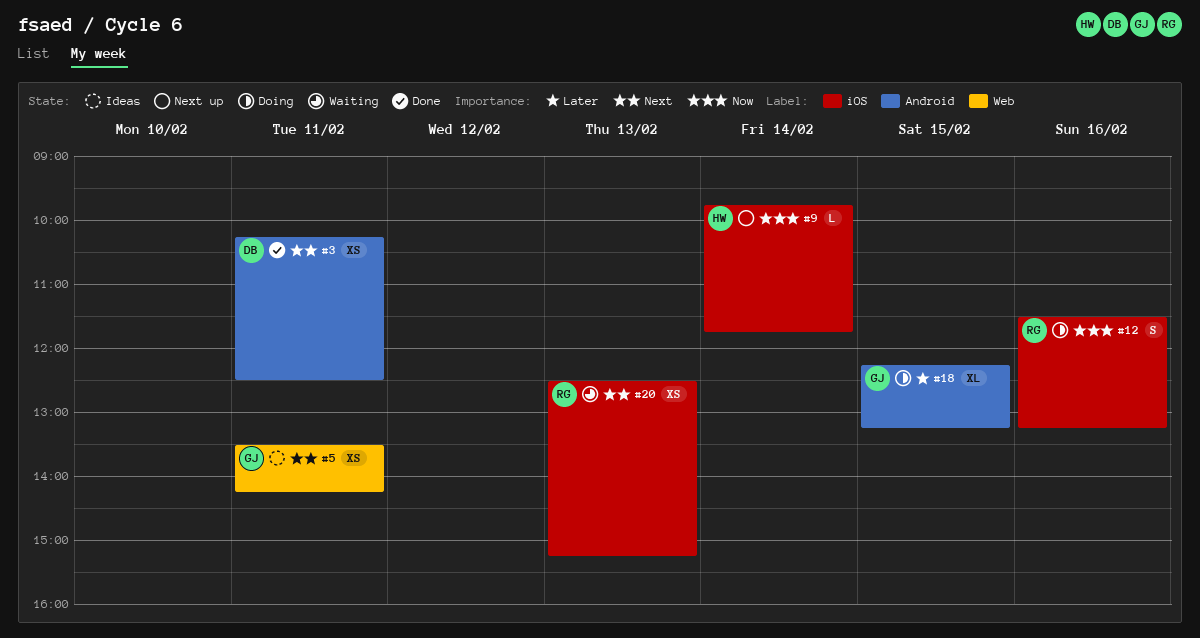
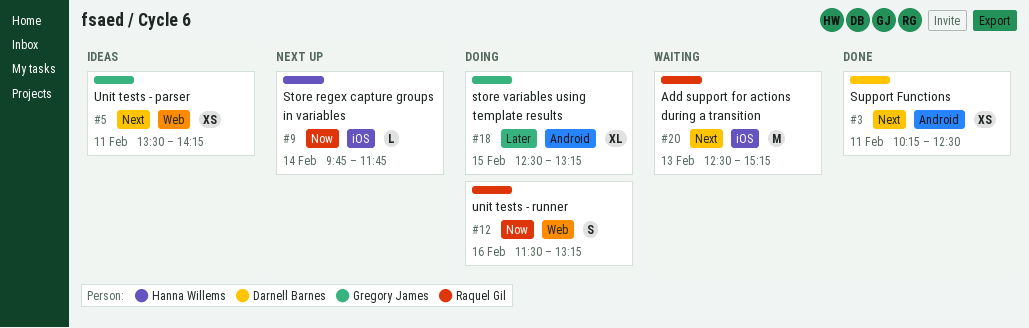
#12, label: iOS -> Web
#18, begins: 12:15 -> 12:30
#20, estimate: XS -> M

